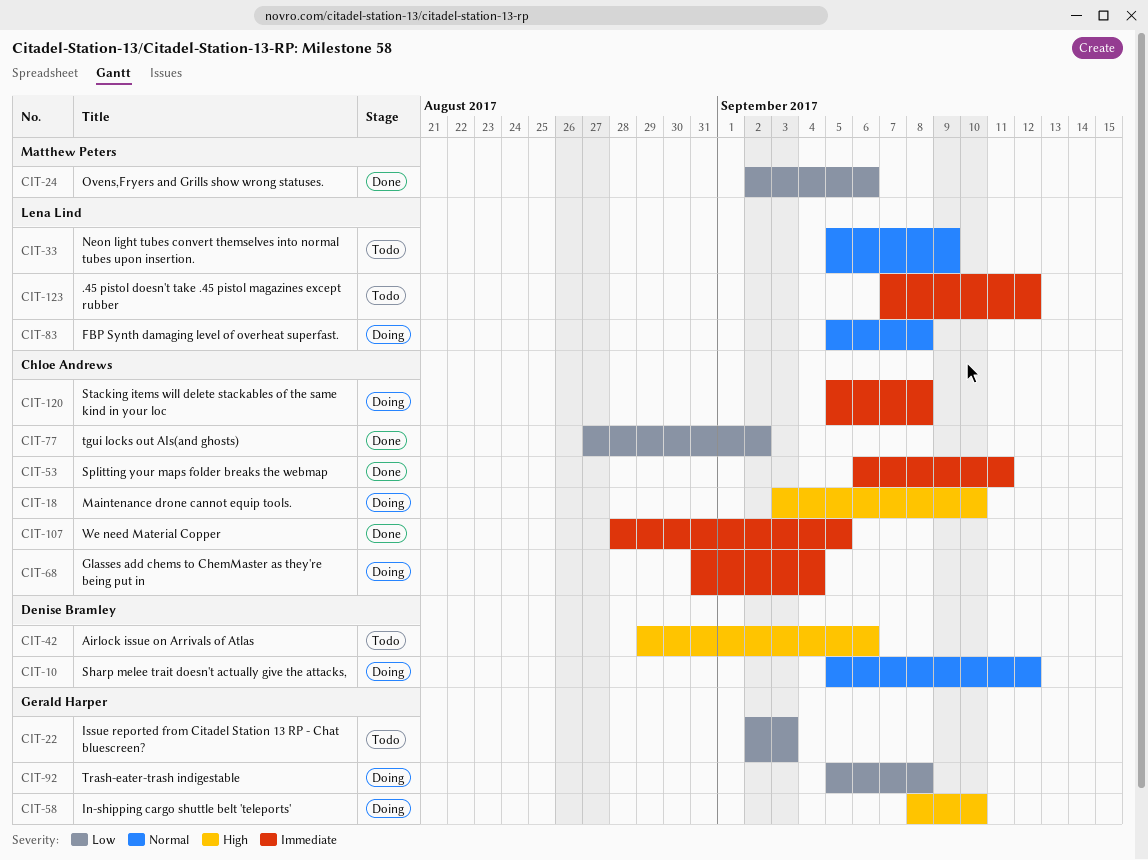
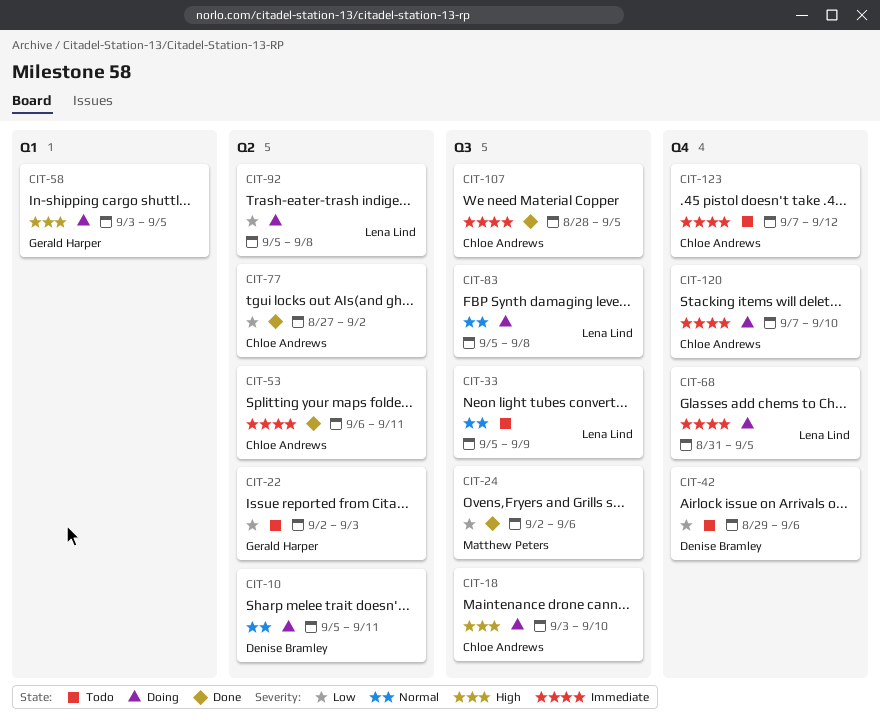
CIT-10, due: Sep 12 -> Sep 11
CIT-42, priority: High -> Low
CIT-58, start: Sep 8 -> Sep 3
CIT-58, due: Sep 10 -> Sep 5
CIT-68, owner: Chloe Andrews -> Lena Lind
CIT-68, due: Sep 4 -> Sep 5
CIT-92, owner: Gerald Harper -> Lena Lind
CIT-120, start: Sep 5 -> Sep 7
CIT-120, due: Sep 8 -> Sep 10
CIT-123, owner: Lena Lind -> Chloe Andrews

